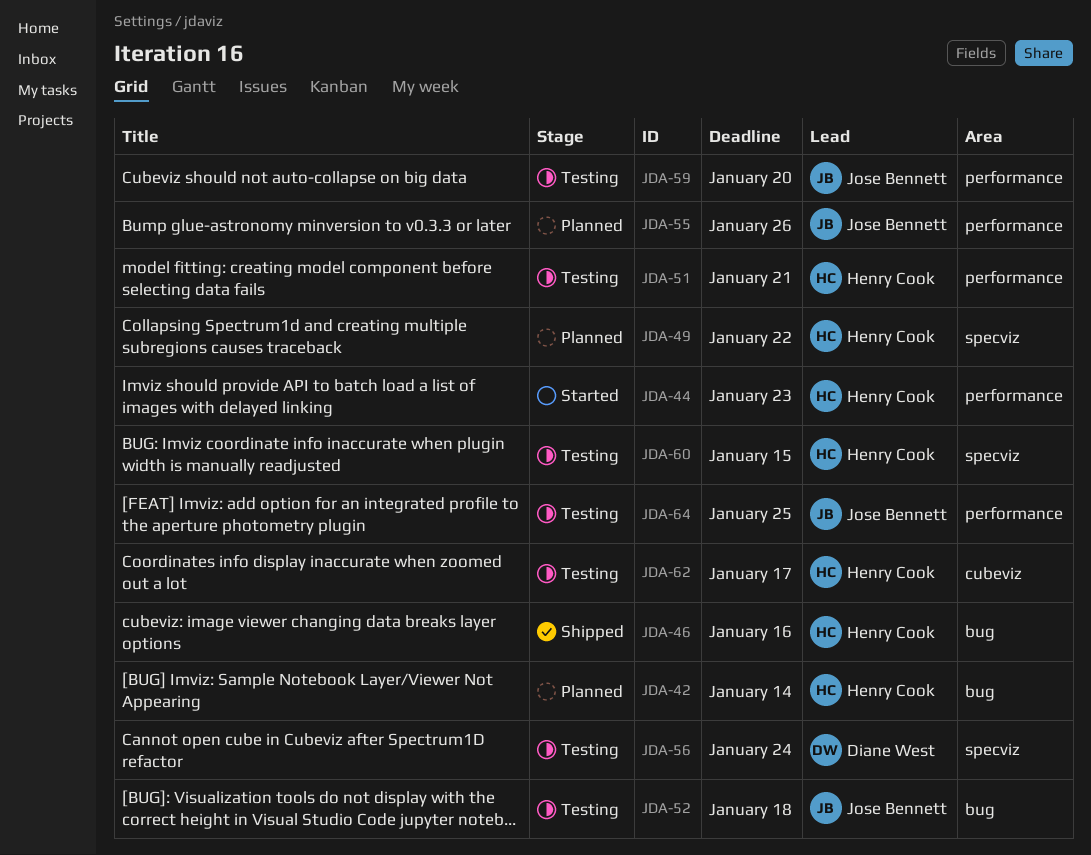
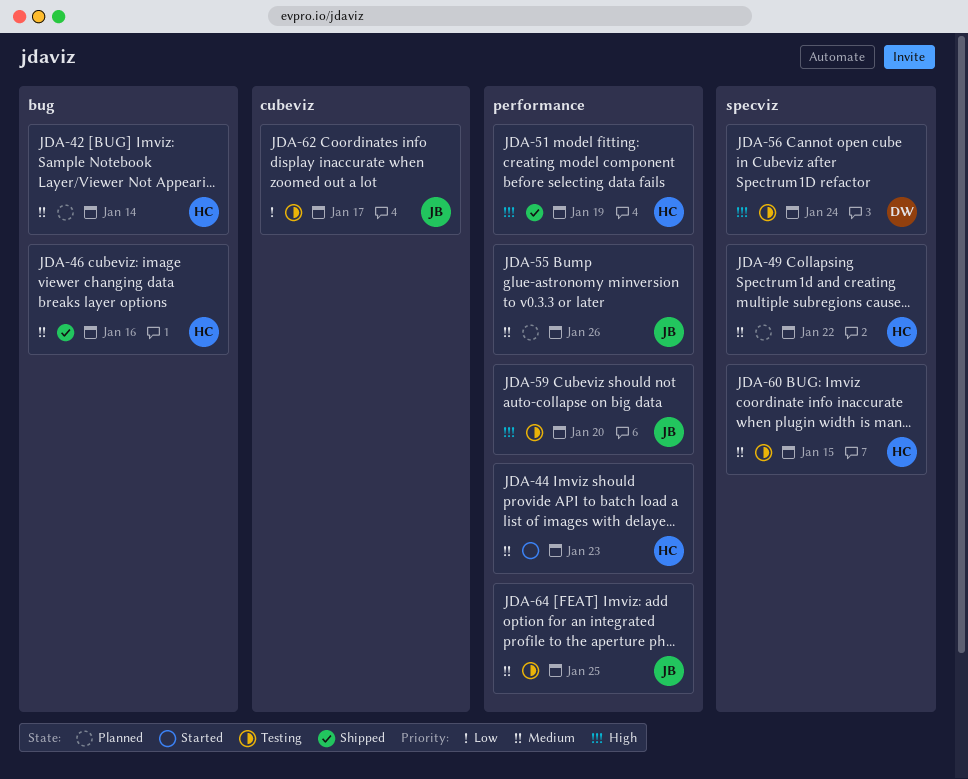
JDA-51, status: Testing -> Shipped
JDA-51, due: Jan 21 -> Jan 19
JDA-52: present -> none
JDA-62, owner: Henry Cook -> Jose Bennett

